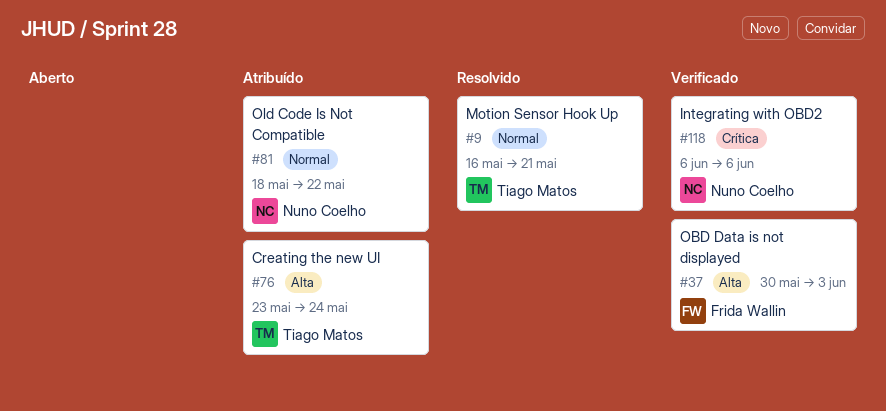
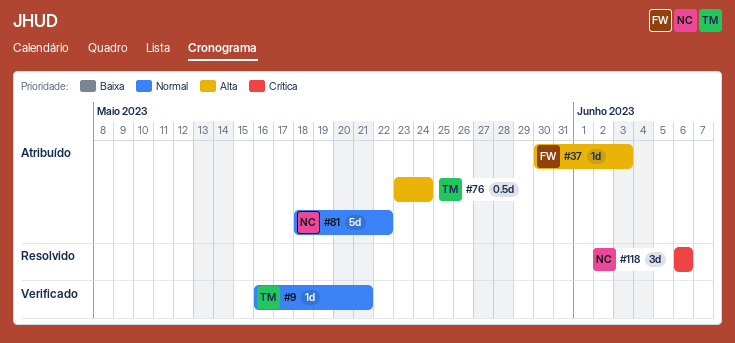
#9, status: Resolvido -> Verificado
#37, status: Verificado -> Atribuído
#118, status: Verificado -> Resolvido

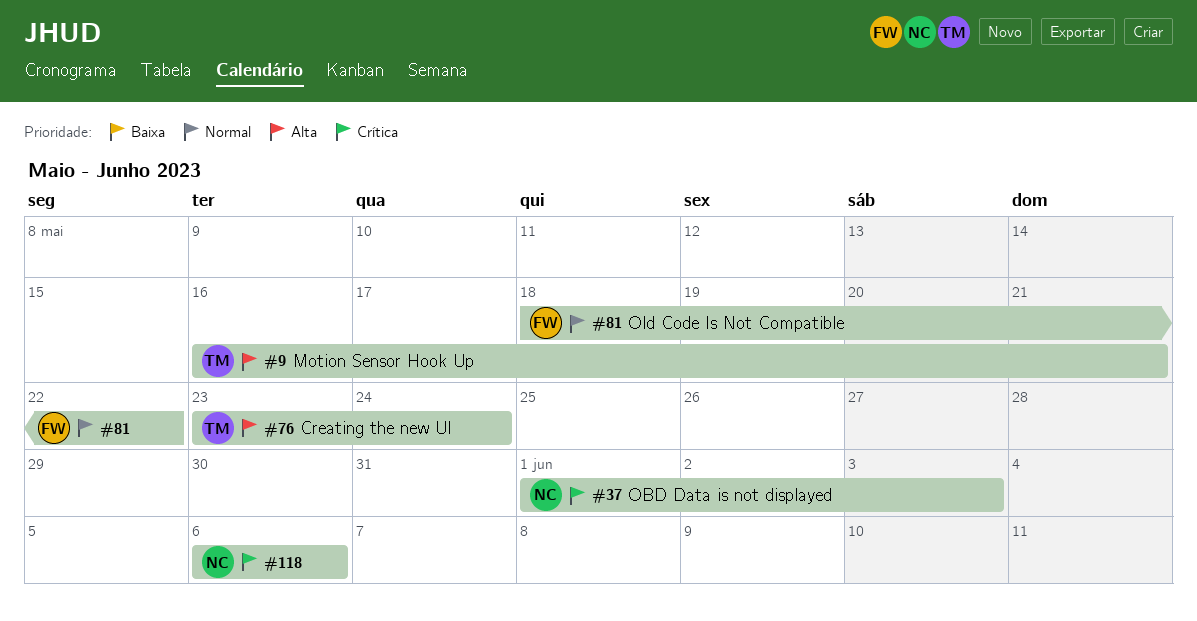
#9, priority: Normal -> Alta
#37, owner: FW -> NC
#37, priority: Alta -> Crítica
#37, start: May 30 -> Jun 1
#81, owner: NC -> FW

